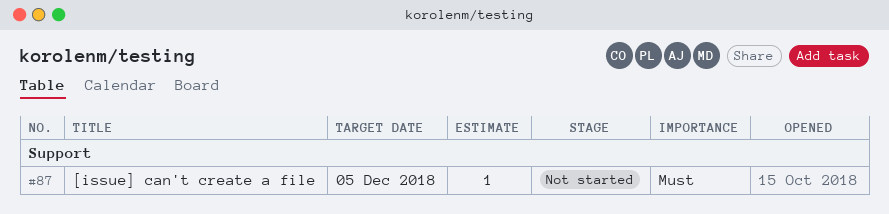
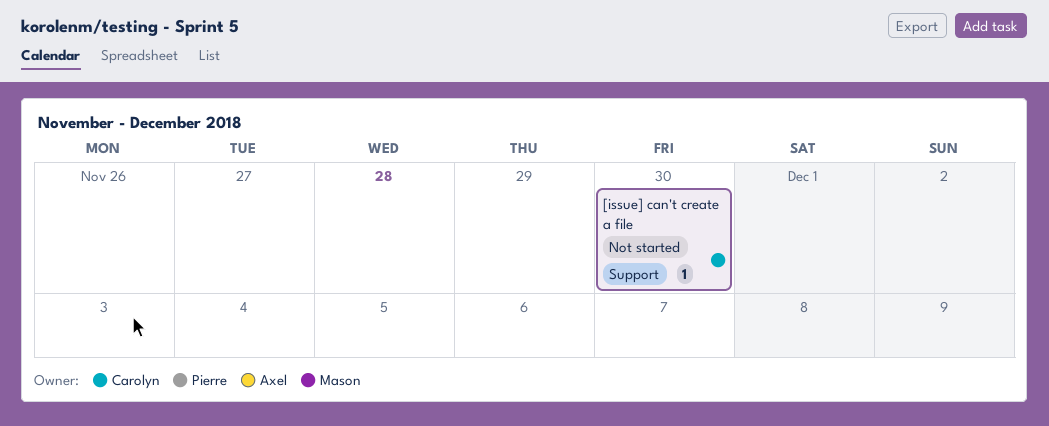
[issue] can't create a file, due: Dec 5 -> Nov 30

